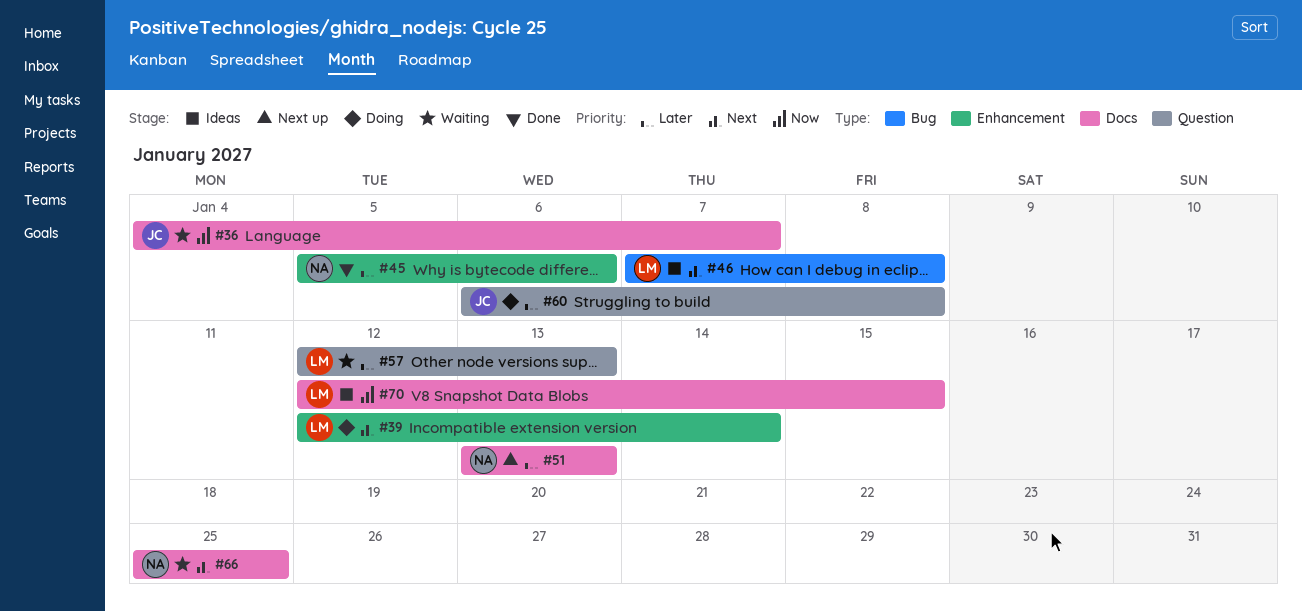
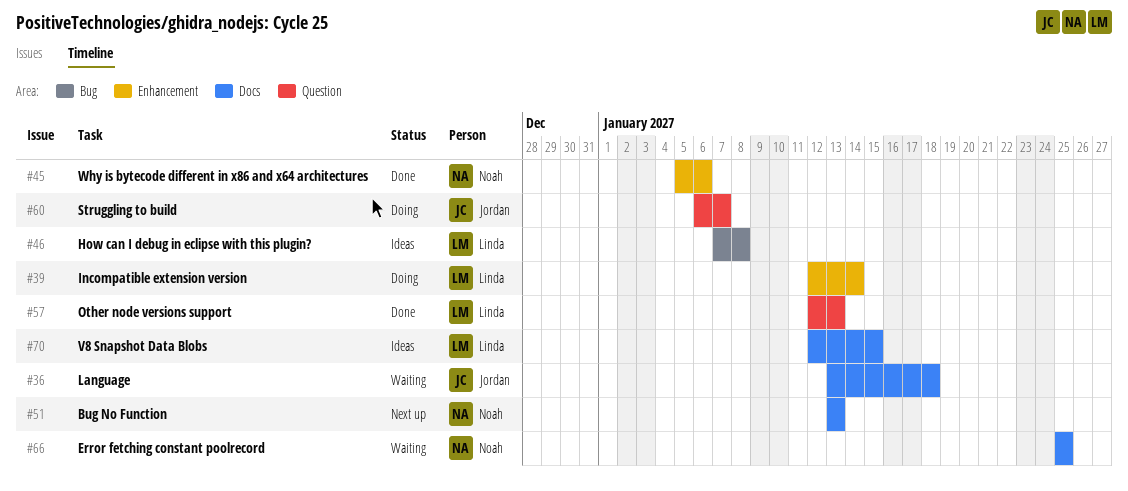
#36, start: Jan 4 -> Jan 13
#36, due: Jan 7 -> Jan 18
#57, status: Waiting -> Done
#60, due: Jan 8 -> Jan 7

